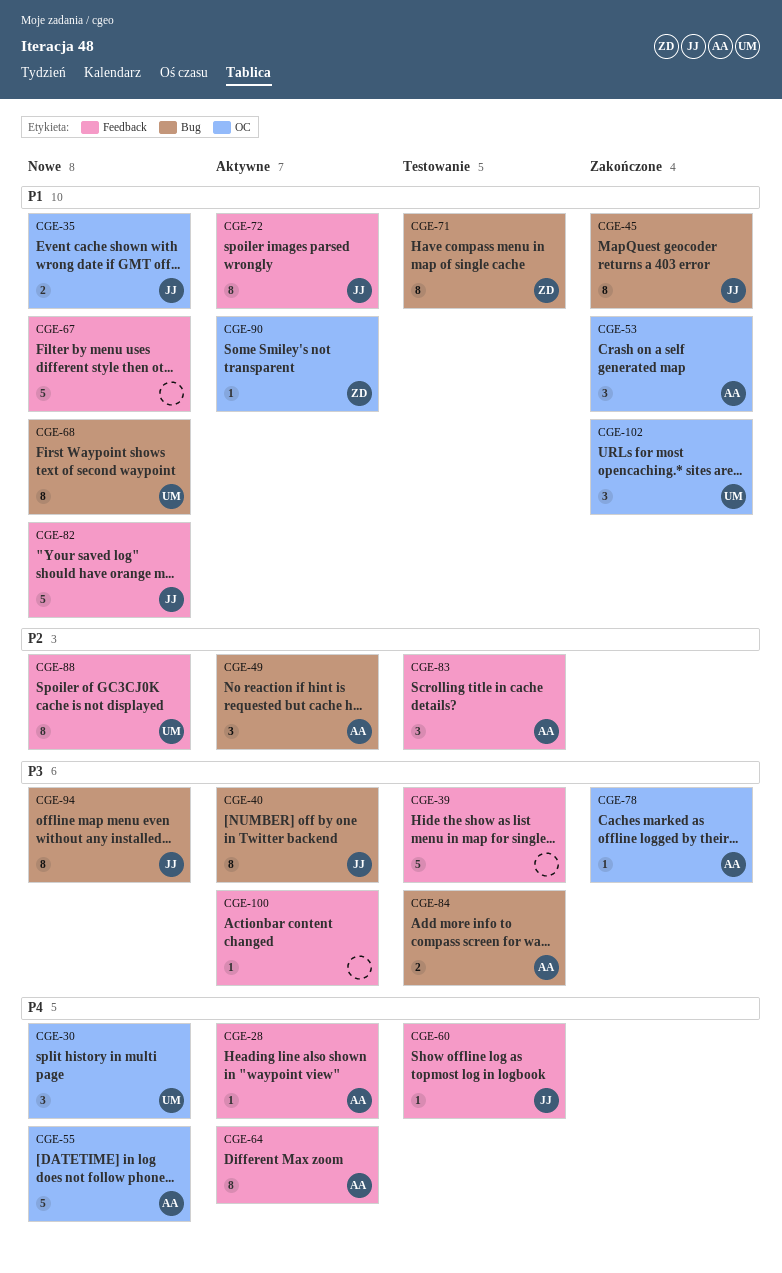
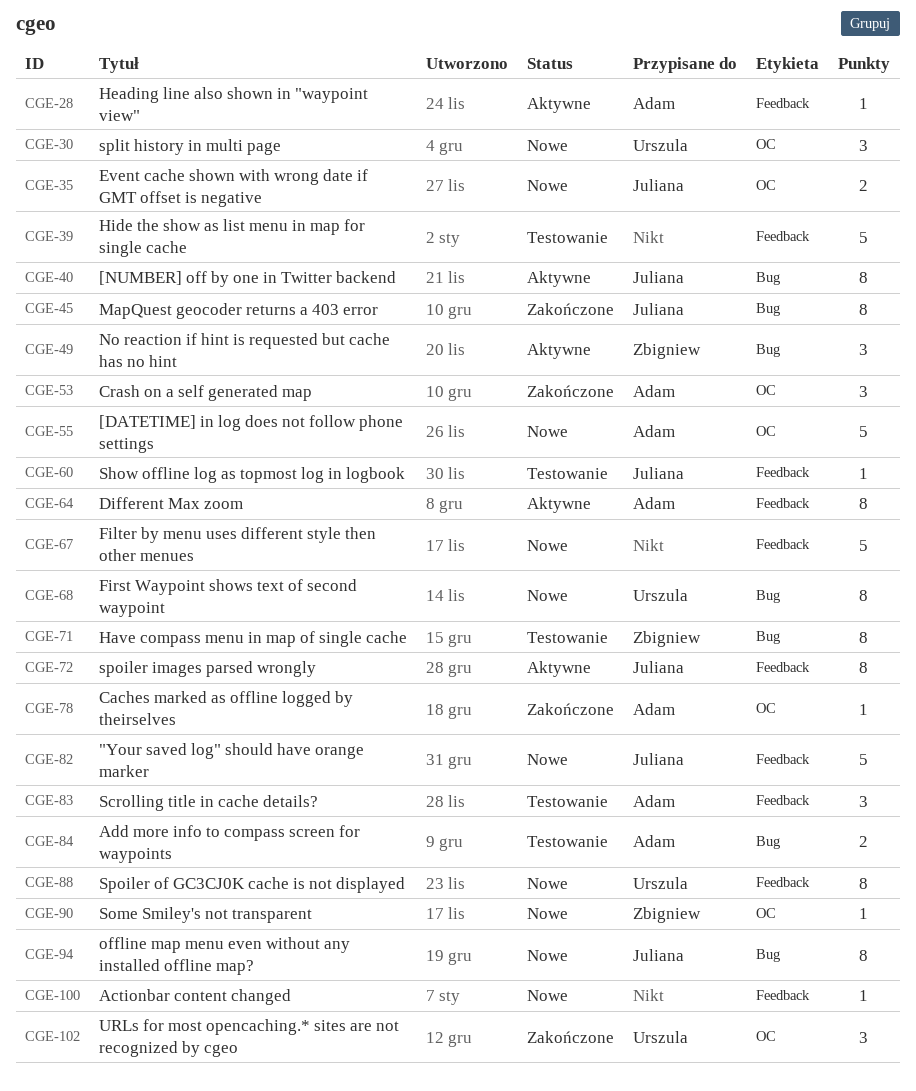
CGE-49, owner: Adam -> Zbigniew
CGE-90, status: Aktywne -> Nowe
CGE-100, status: Aktywne -> Nowe

